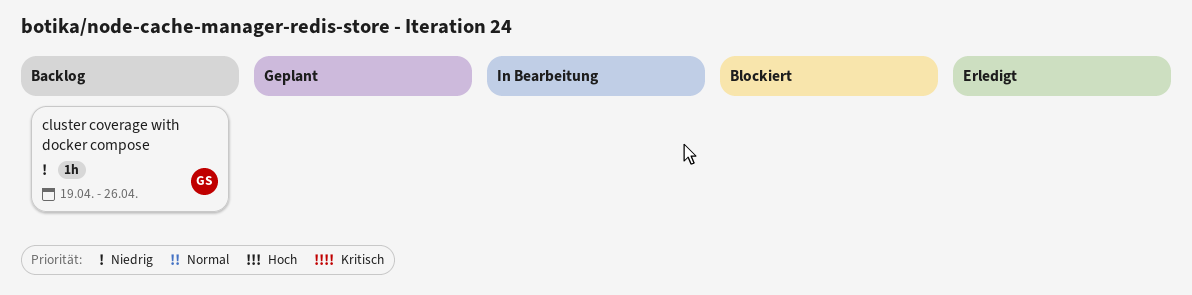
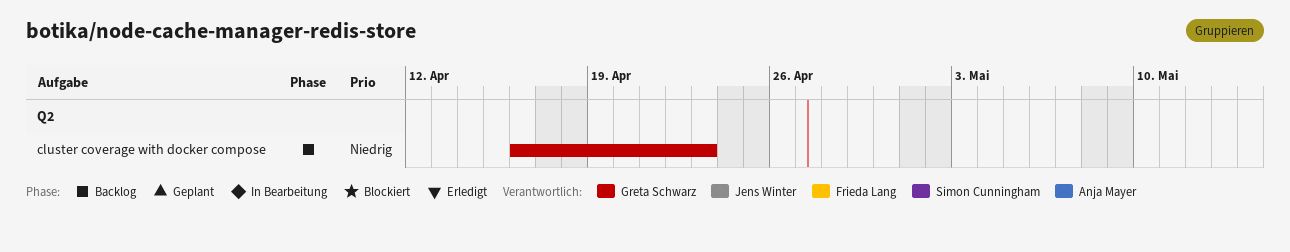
cluster coverage with docker compose, start: Apr 19 -> Apr 16
cluster coverage with docker compose, due: Apr 26 -> Apr 23

